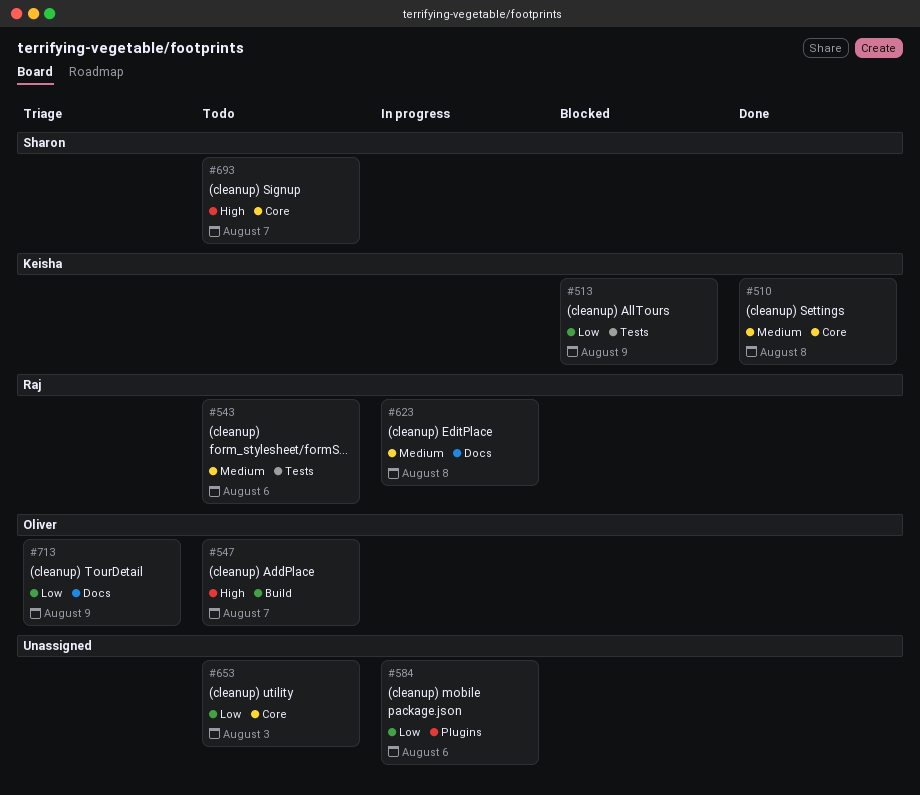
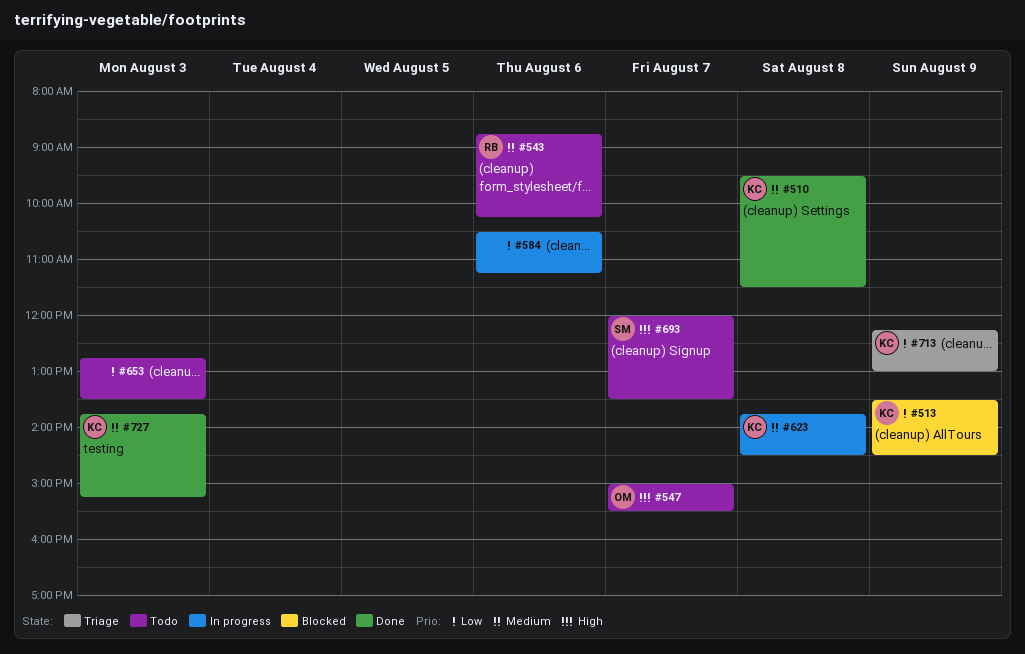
#623, owner: Raj -> Keisha
#713, owner: Oliver -> Keisha
#727: none -> present

